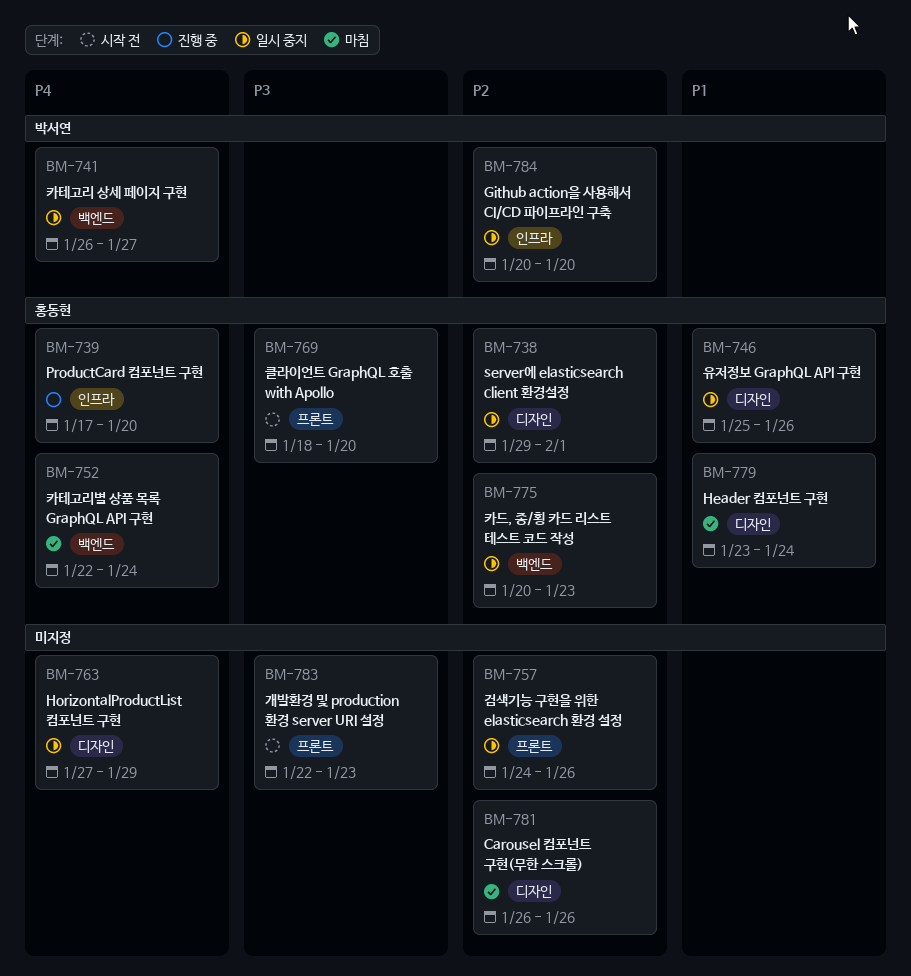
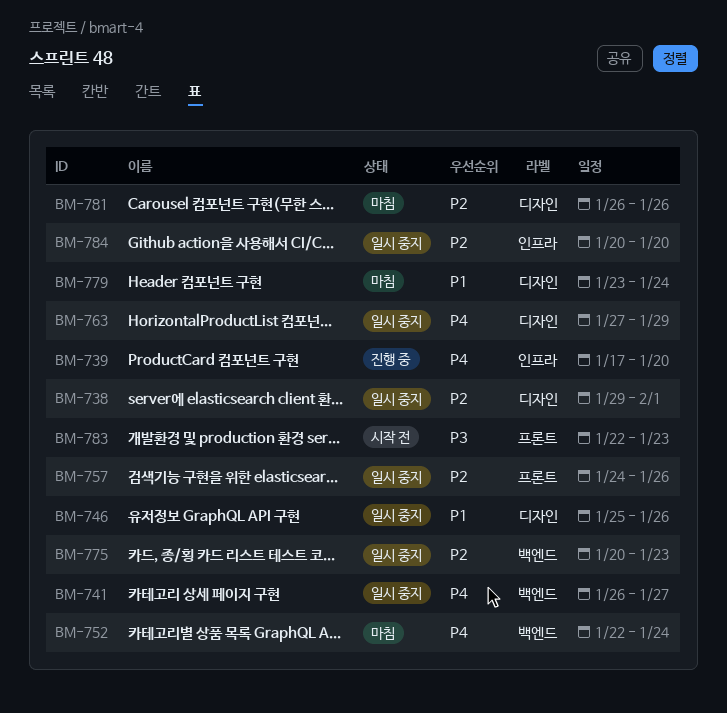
BM-769: present -> none

